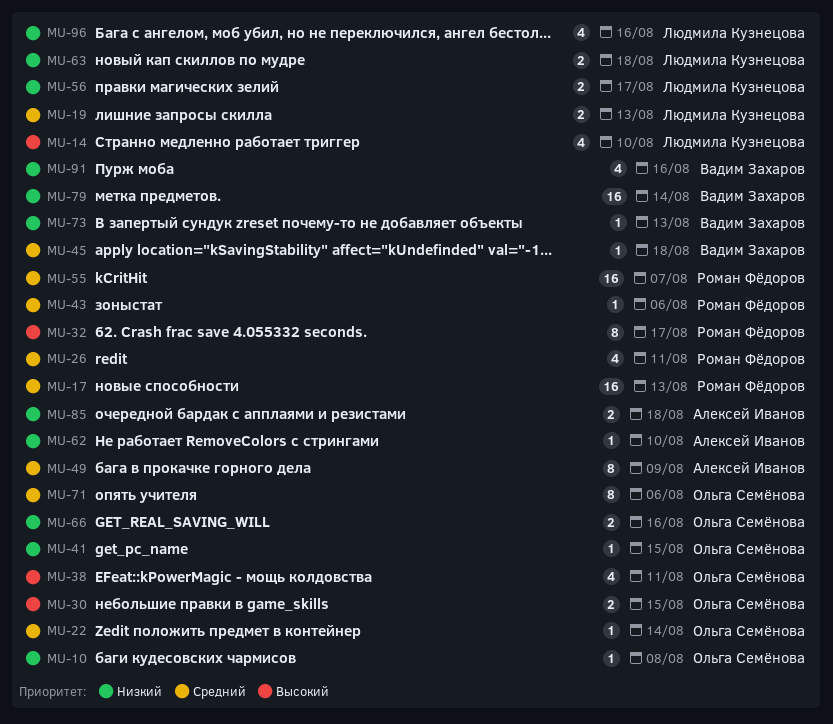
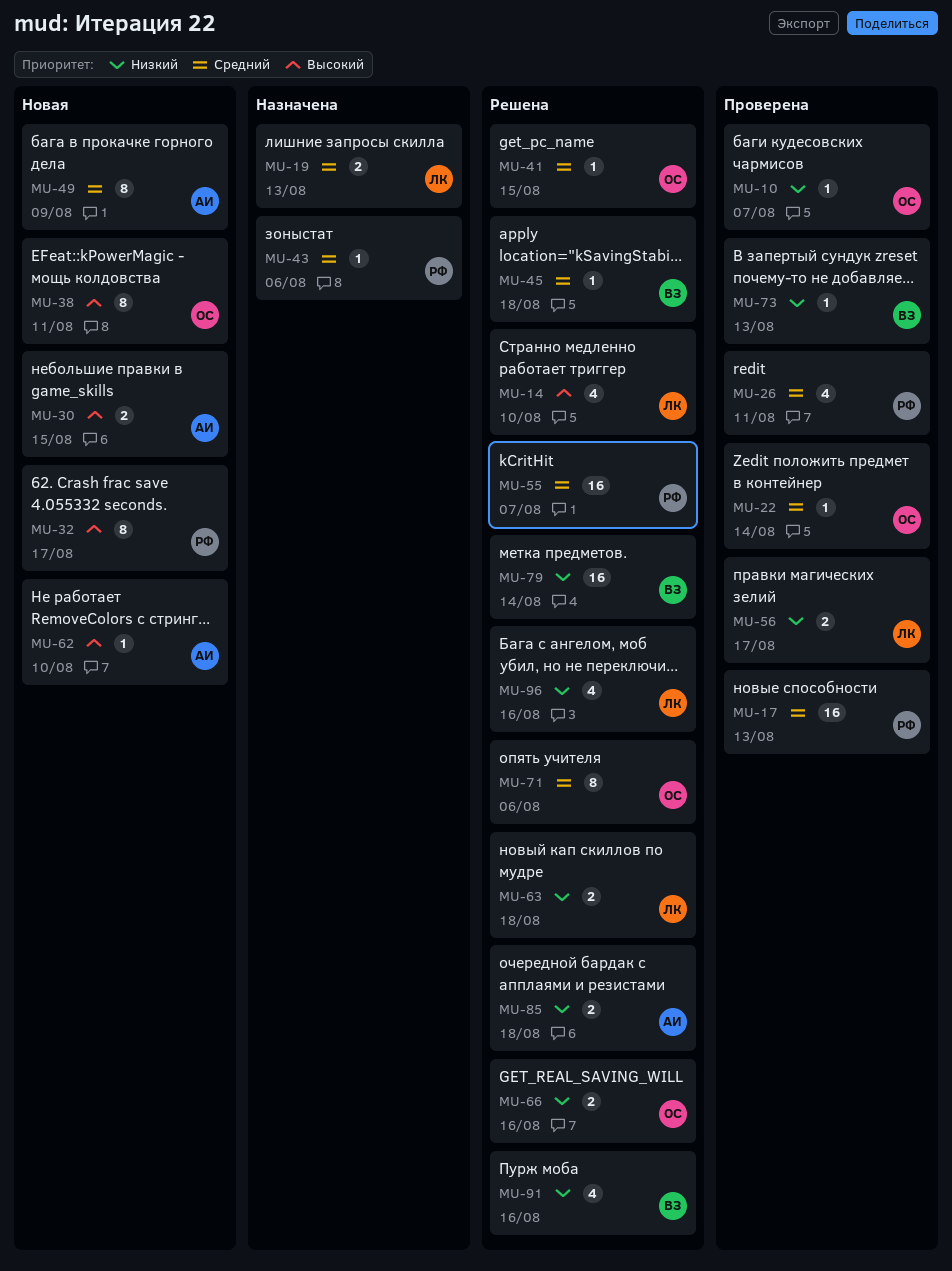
MU-10, due: Aug 8 -> Aug 7
MU-30, owner: Ольга Семёнова -> Алексей Иванов
MU-38, estimate: 4 -> 8
MU-41, priority: Низкий -> Средний
MU-62, priority: Низкий -> Высокий

